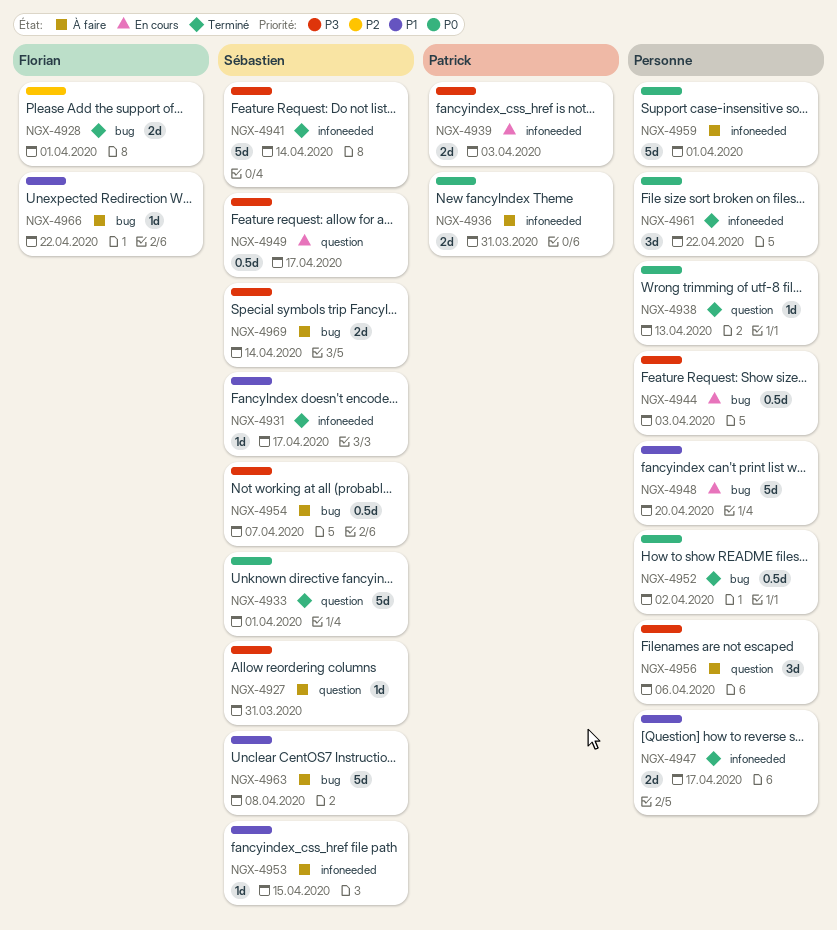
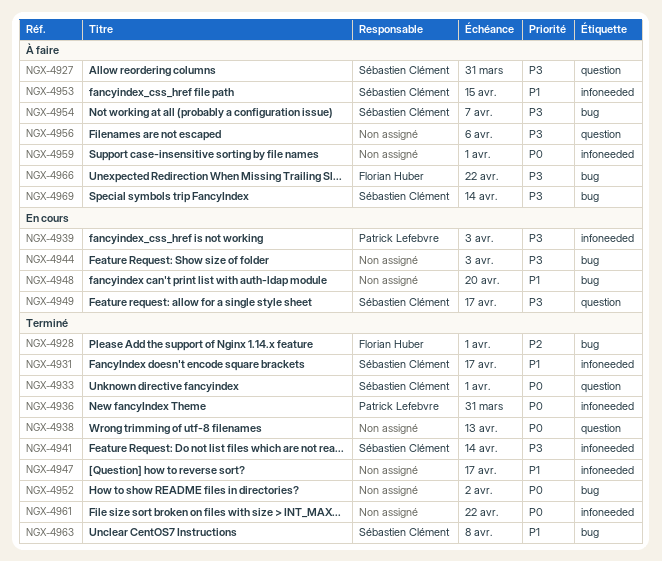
NGX-4936, status: À faire -> Terminé
NGX-4963, status: À faire -> Terminé
NGX-4966, priority: P1 -> P3

